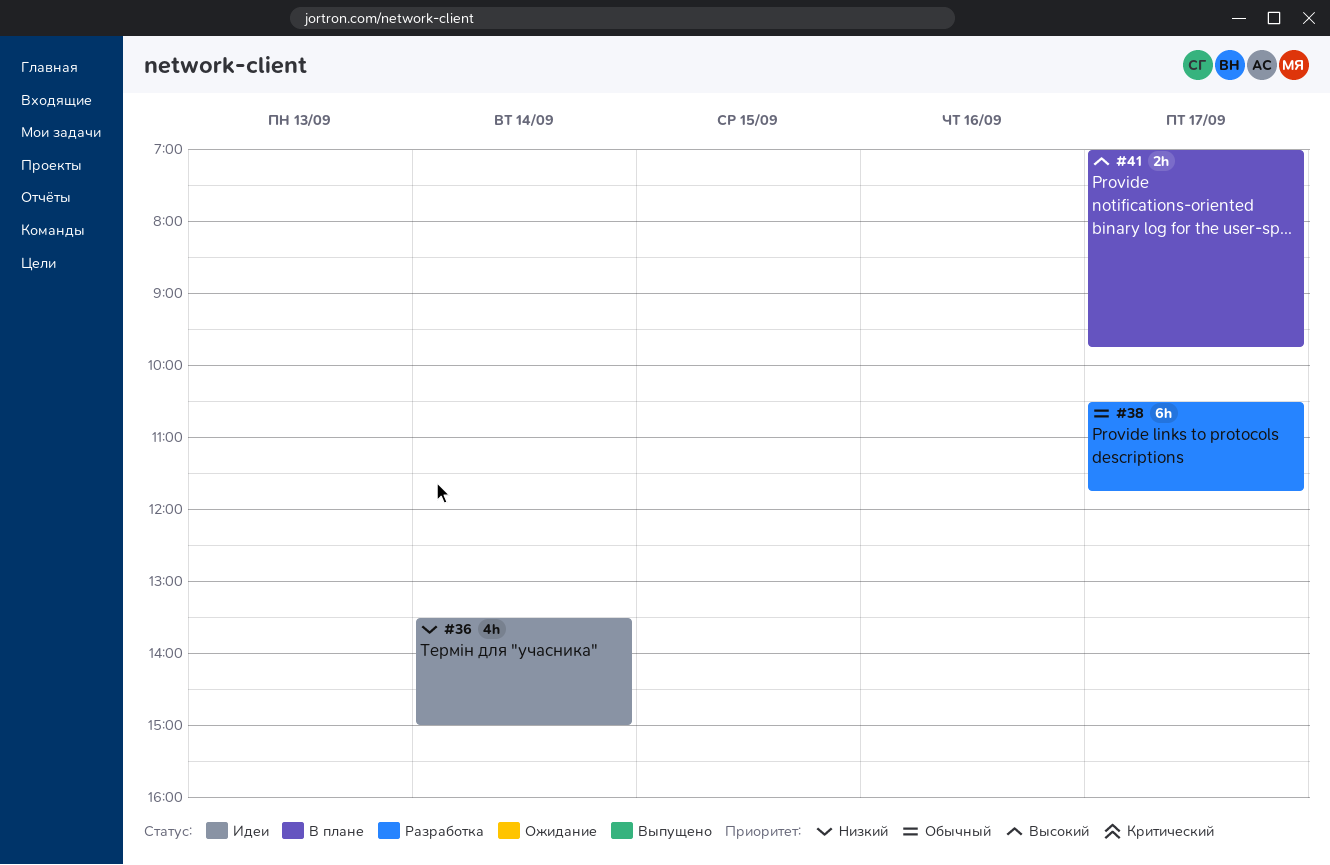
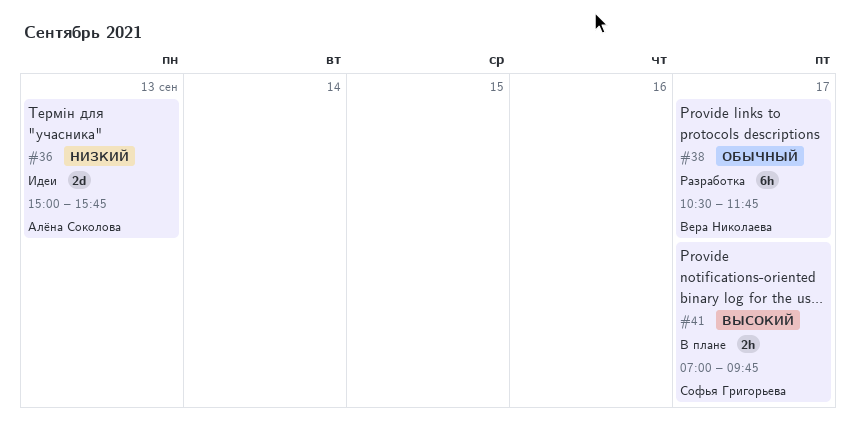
#36, estimate: 4h -> 2d
#36, day: Sep 14 -> Sep 13
#36, begins: 13:30 -> 15:00
#36, ends: 15:00 -> 15:45

